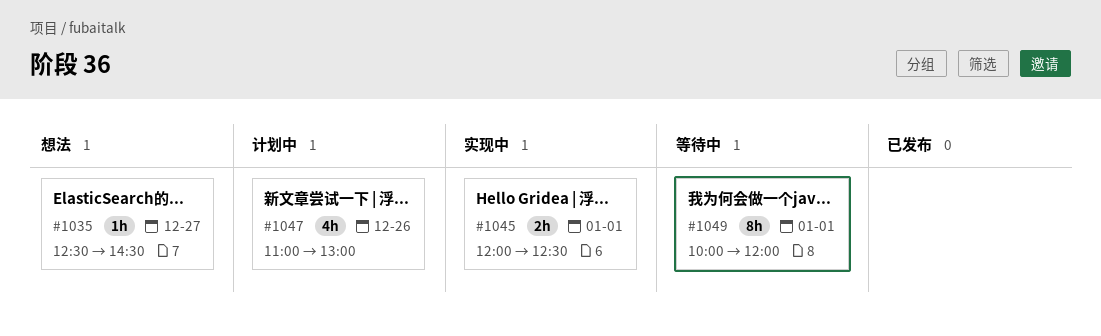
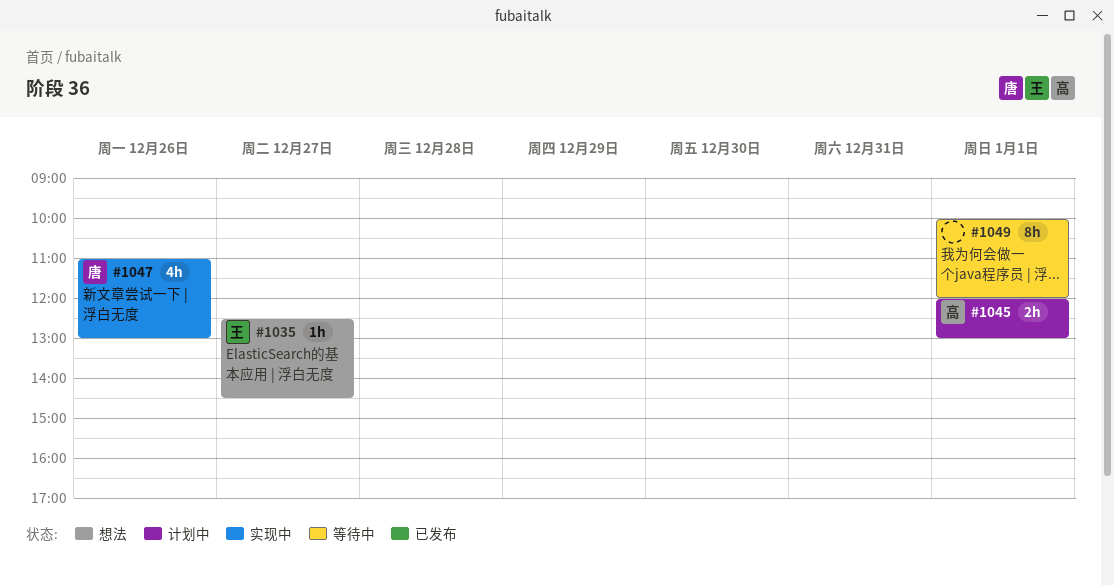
#1045, status: 实现中 -> 计划中
#1045, ends: 12:30 -> 13:00
#1047, status: 计划中 -> 实现中

